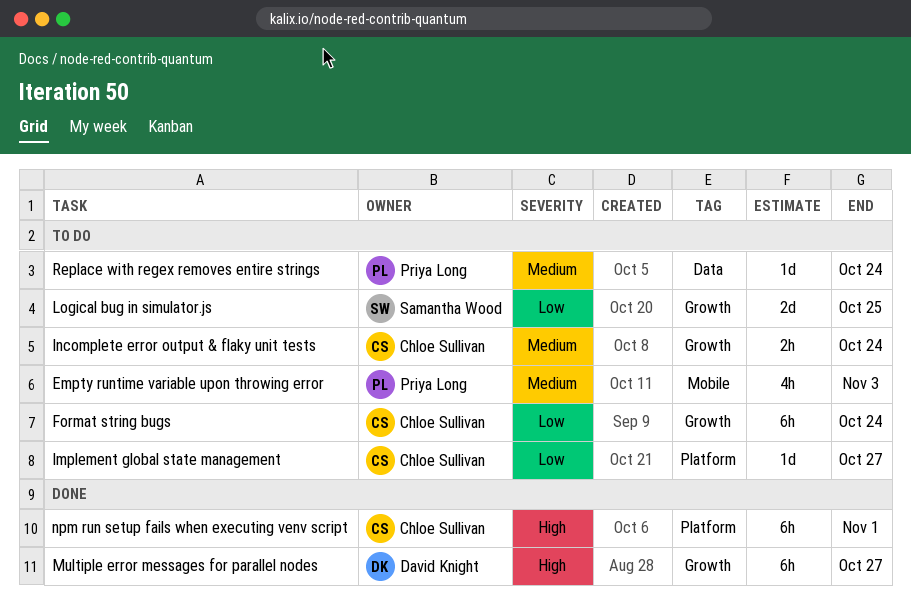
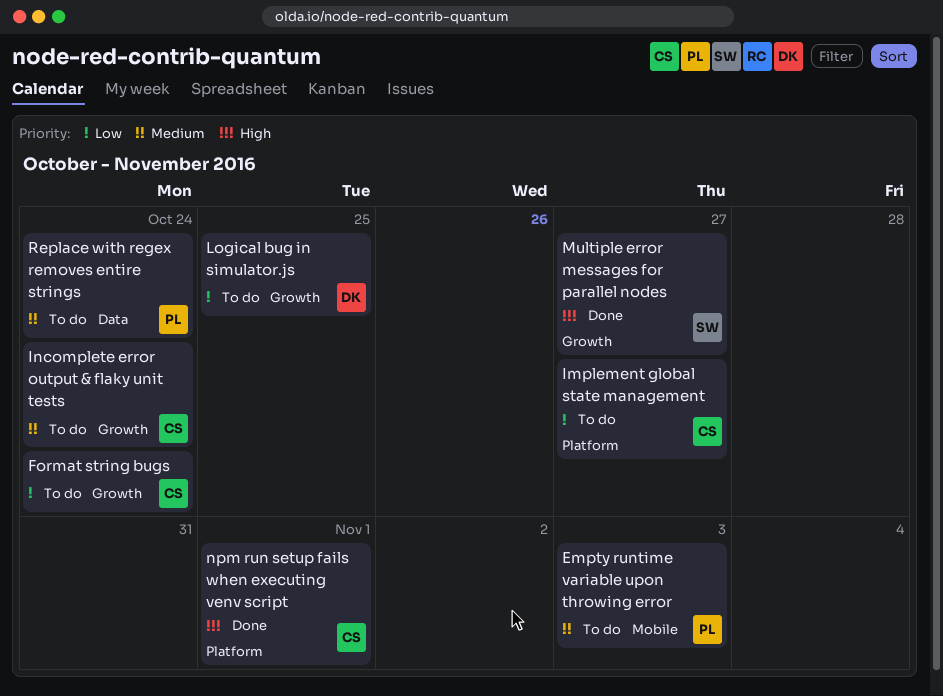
Logical bug in simulator.js, owner: Samantha Wood -> David Knight
Multiple error messages for parallel nodes, owner: David Knight -> Samantha Wood

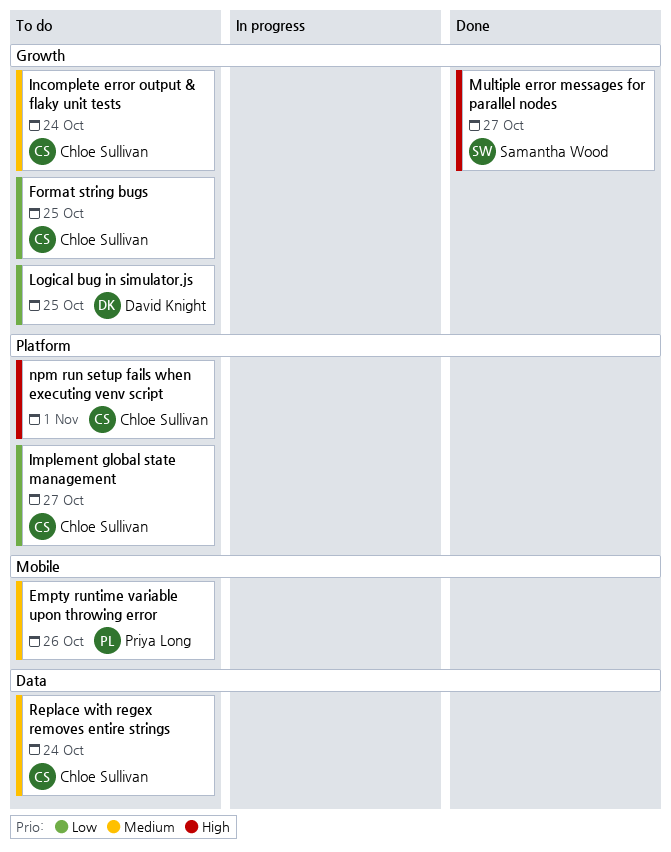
Empty runtime variable upon throwing error, due: Nov 3 -> Oct 26
Format string bugs, due: Oct 24 -> Oct 25
npm run setup fails when executing venv script, status: Done -> To do
Replace with regex removes entire strings, owner: Priya Long -> Chloe Sullivan

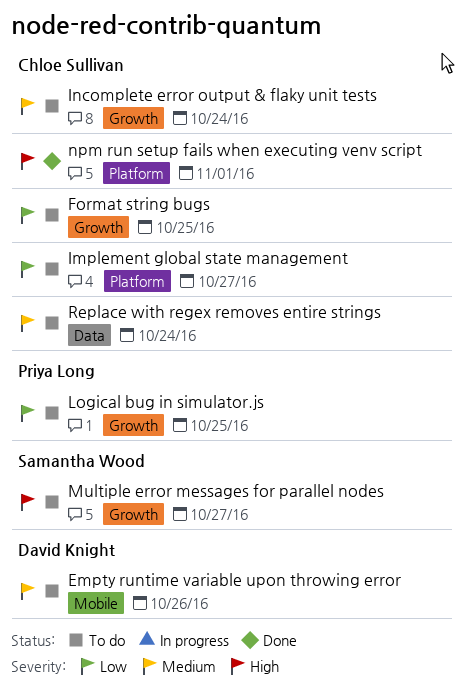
Empty runtime variable upon throwing error, owner: Priya Long -> David Knight
Logical bug in simulator.js, owner: David Knight -> Priya Long
Multiple error messages for parallel nodes, status: Done -> To do
npm run setup fails when executing venv script, status: To do -> Done

